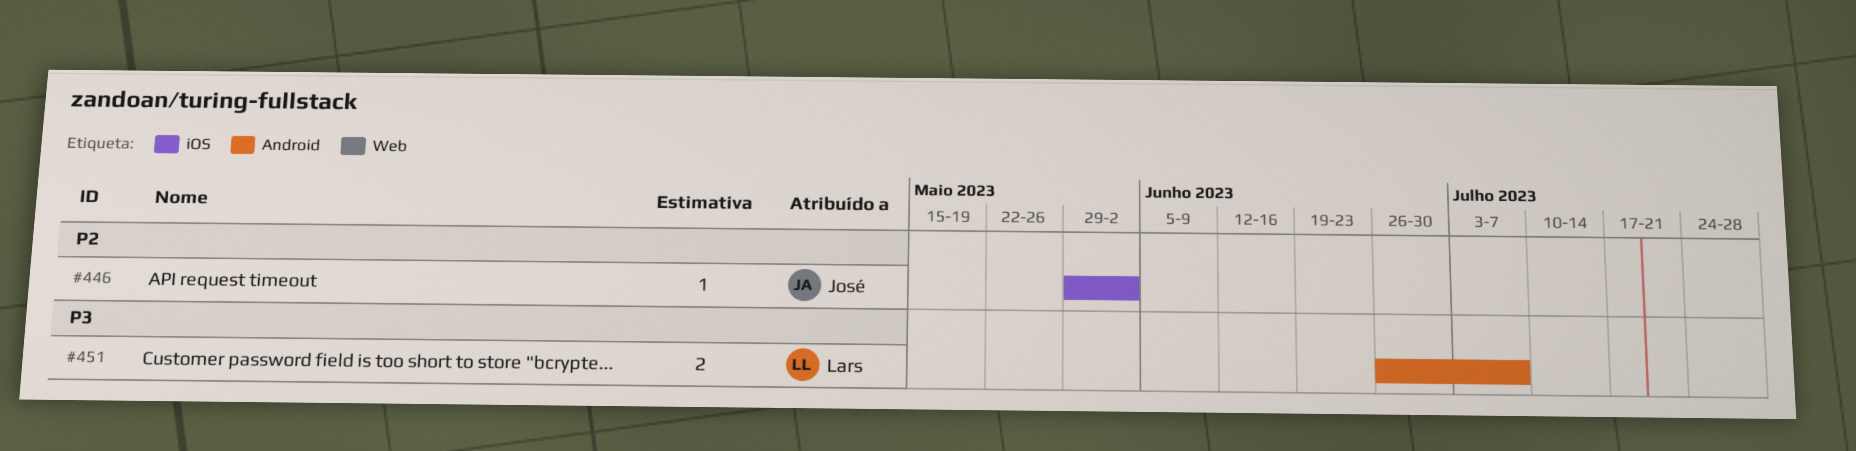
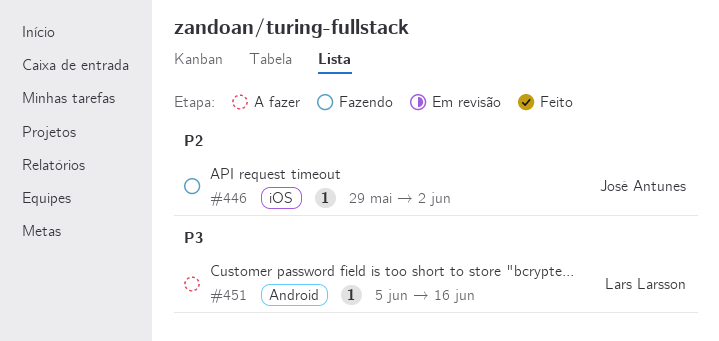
#451, estimate: 2 -> 1
#451, start: Jun 26 -> Jun 5
#451, due: Jul 7 -> Jun 16

